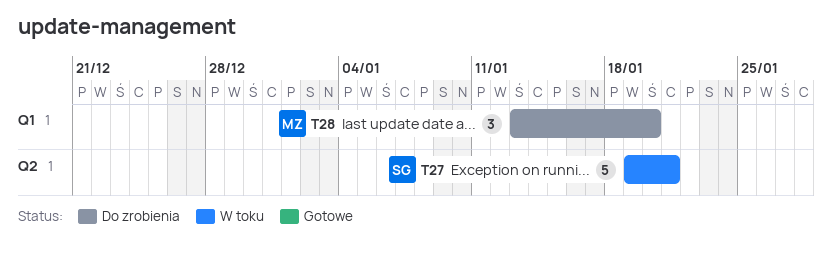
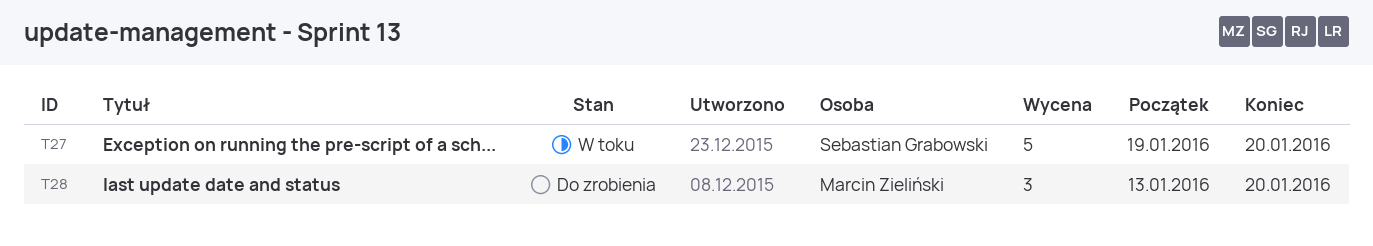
T27, due: Jan 21 -> Jan 20

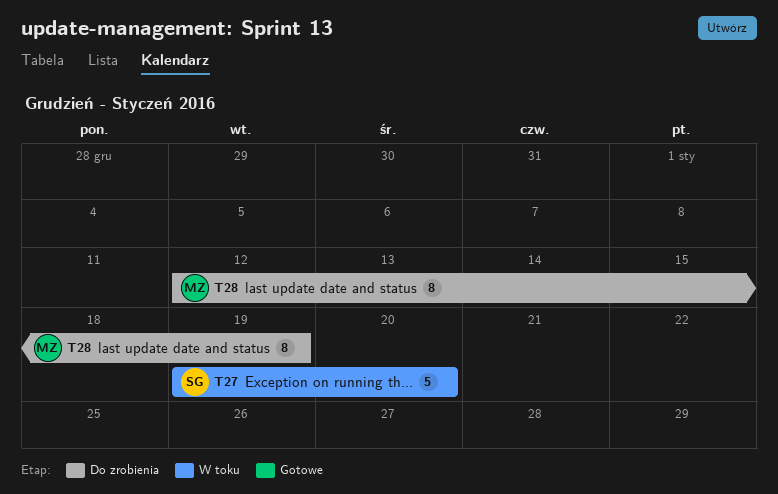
T28, estimate: 3 -> 8
T28, start: Jan 13 -> Jan 12
T28, due: Jan 20 -> Jan 19

